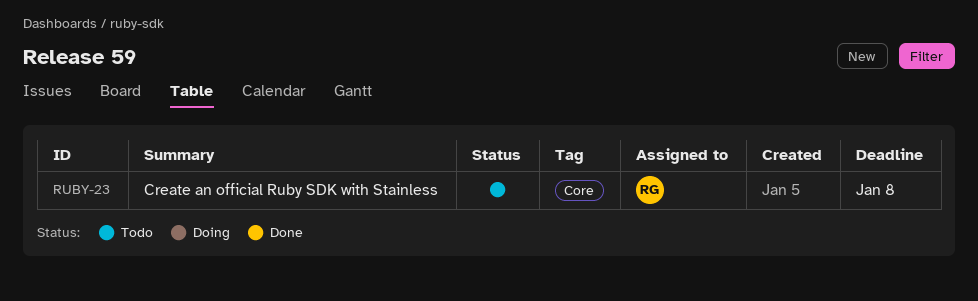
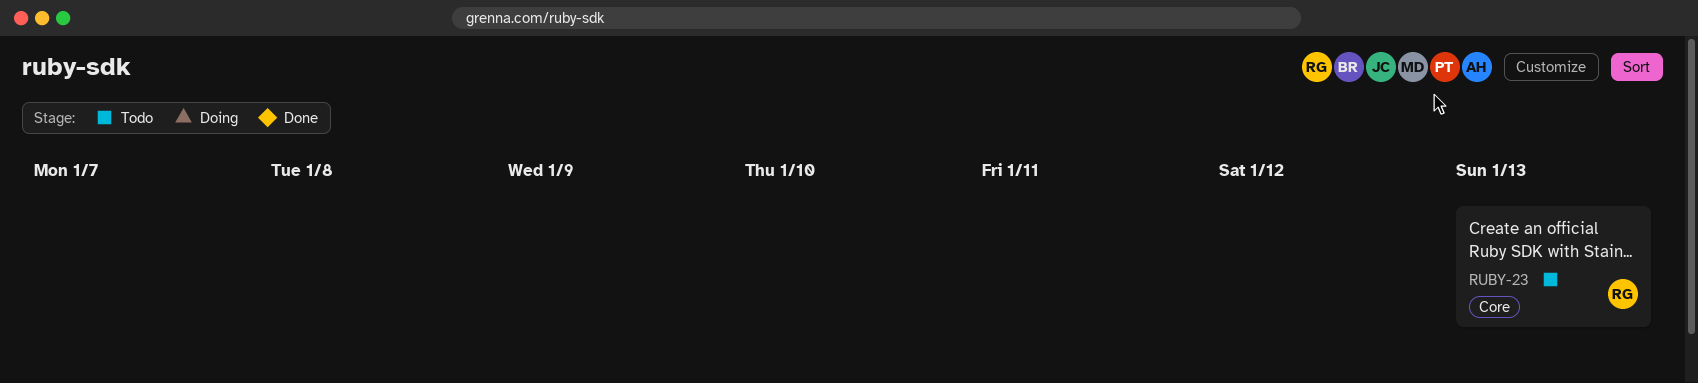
RUBY-23, due: Jan 8 -> Jan 13

